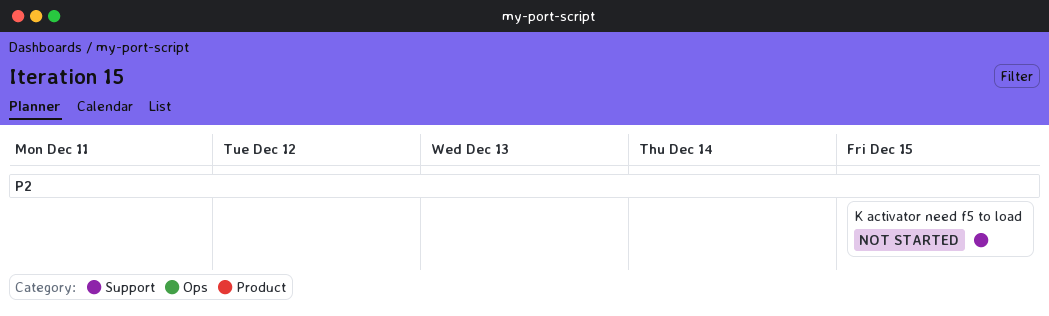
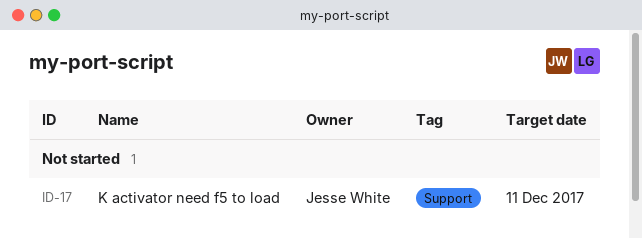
K activator need f5 to load, due: Dec 15 -> Dec 11

